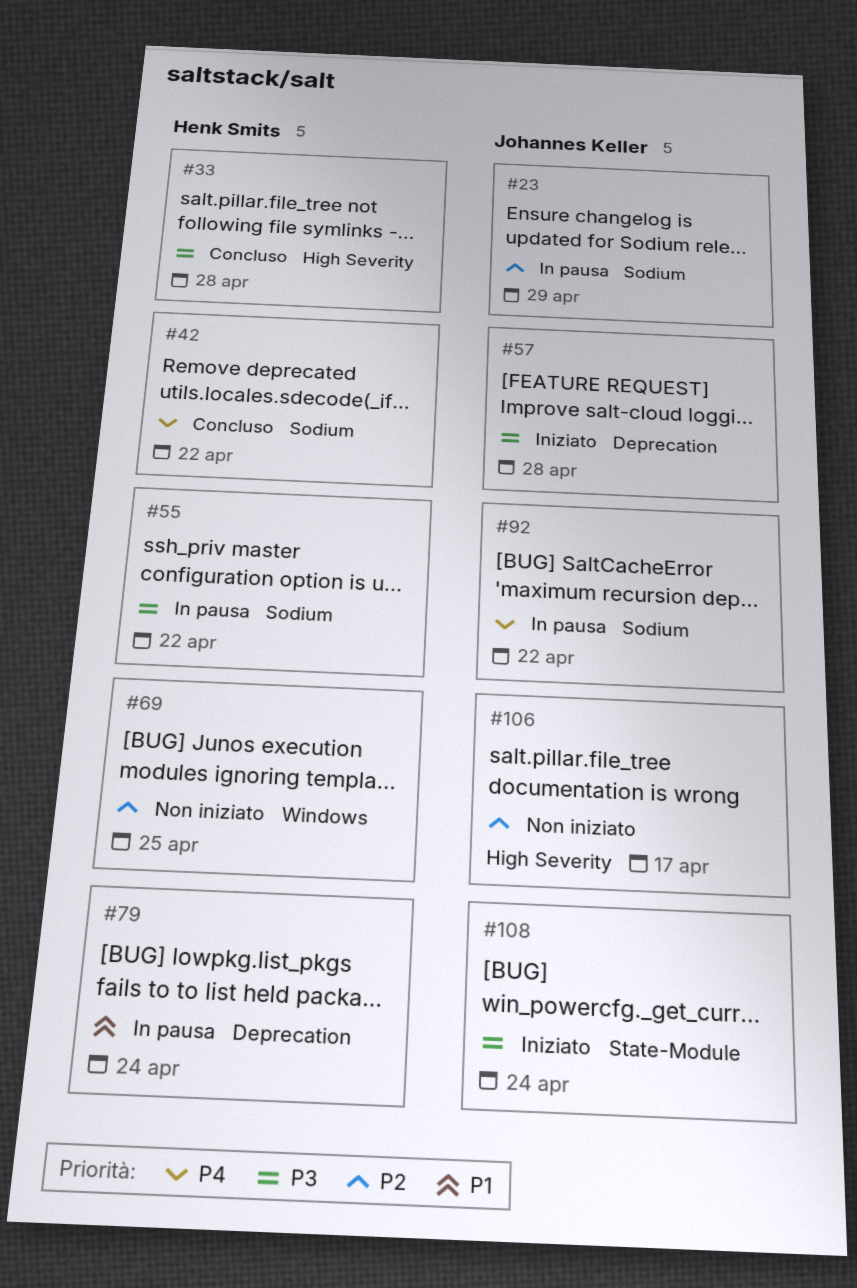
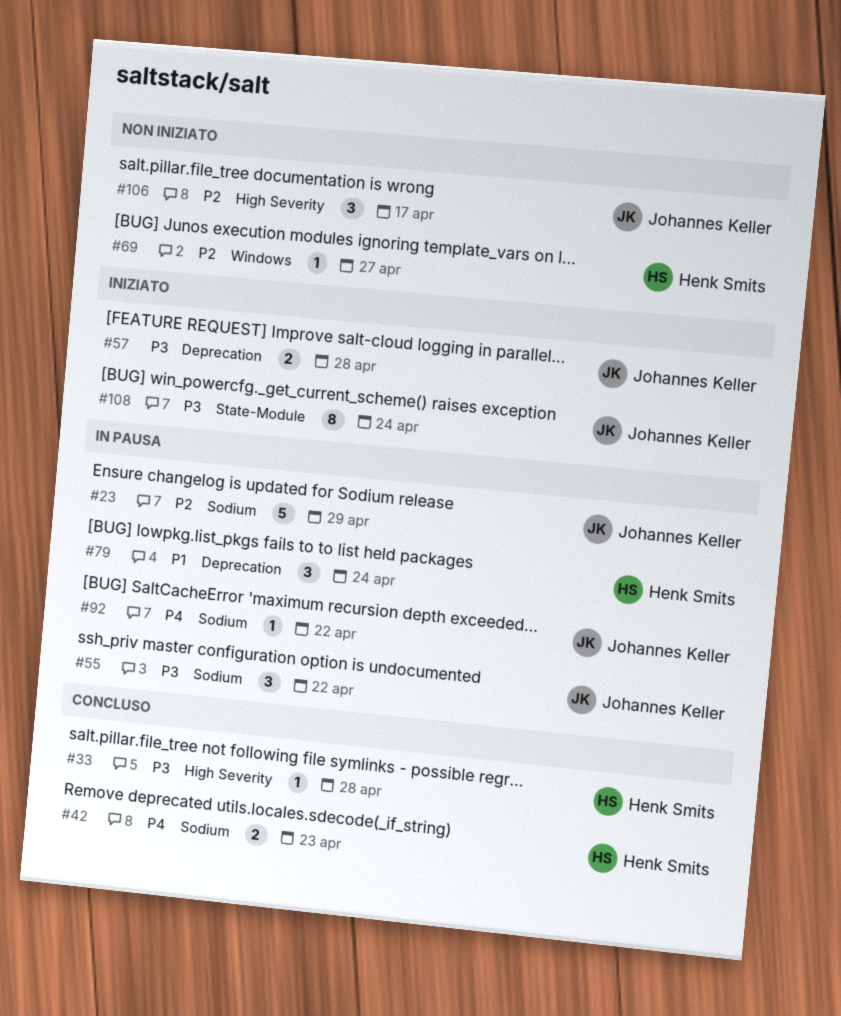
#42, due: Apr 22 -> Apr 23
#55, owner: Henk Smits -> Johannes Keller
#69, due: Apr 25 -> Apr 27

